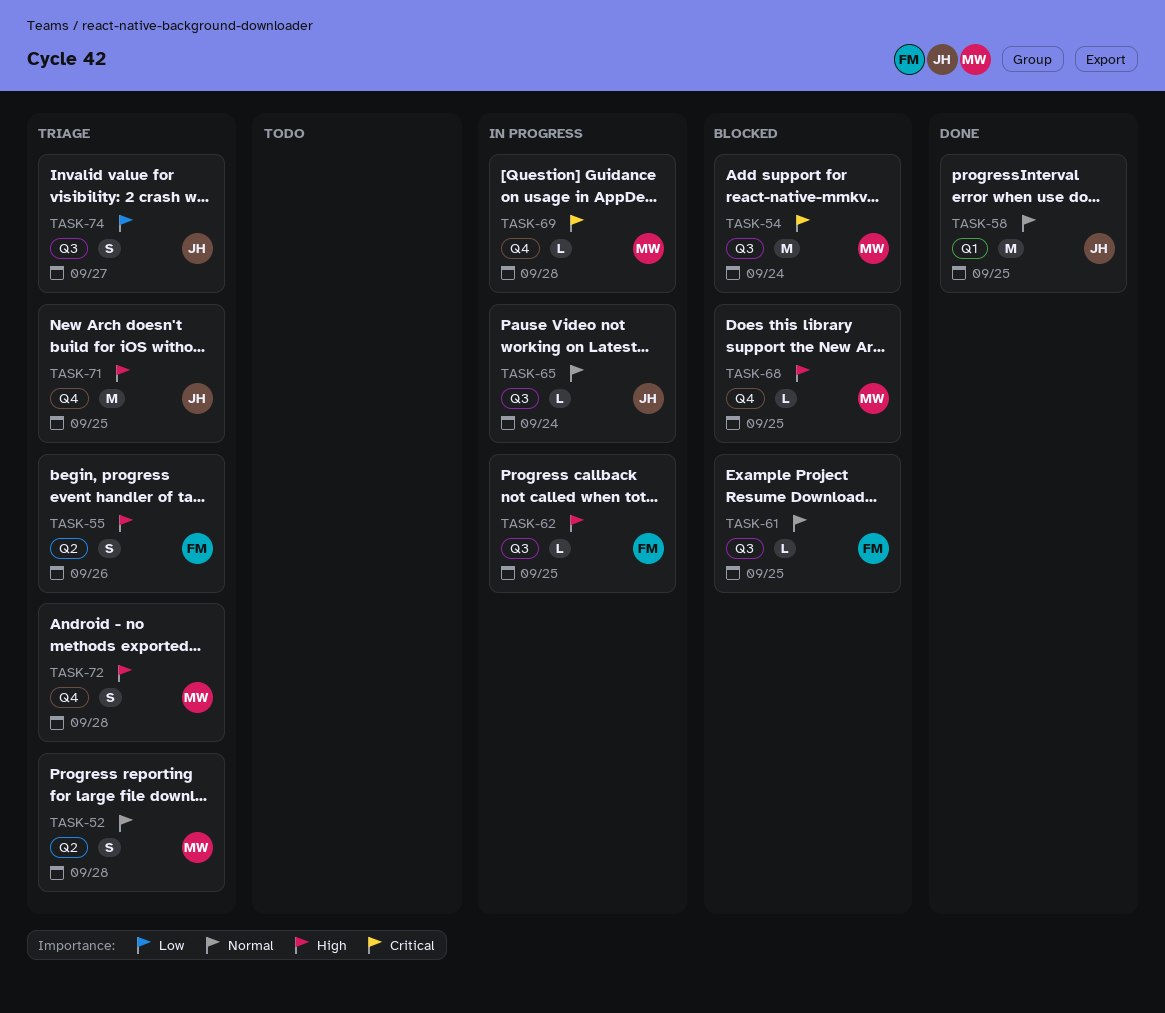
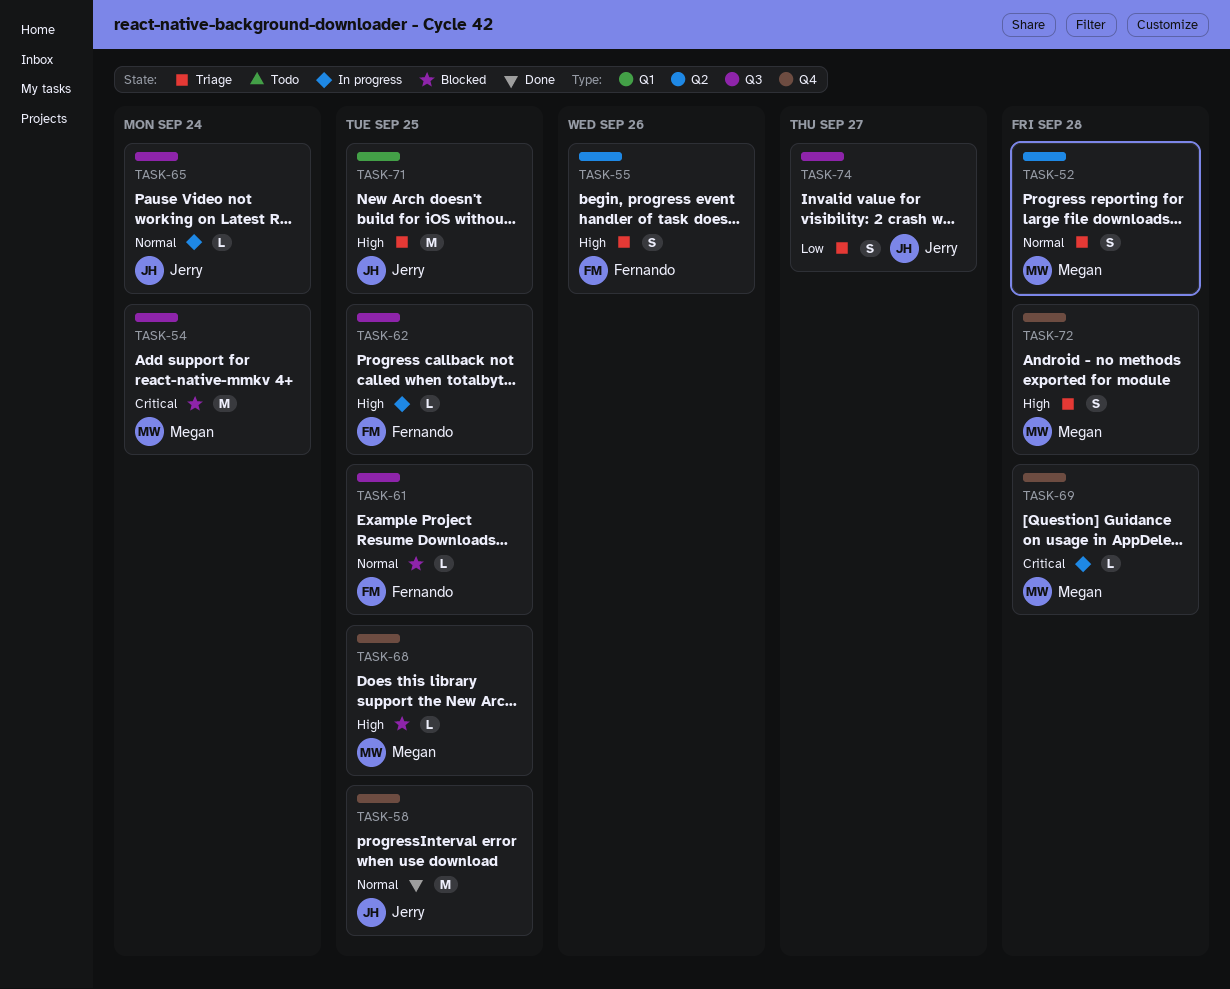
TASK-58, label: Q1 -> Q4
TASK-71, label: Q4 -> Q1

